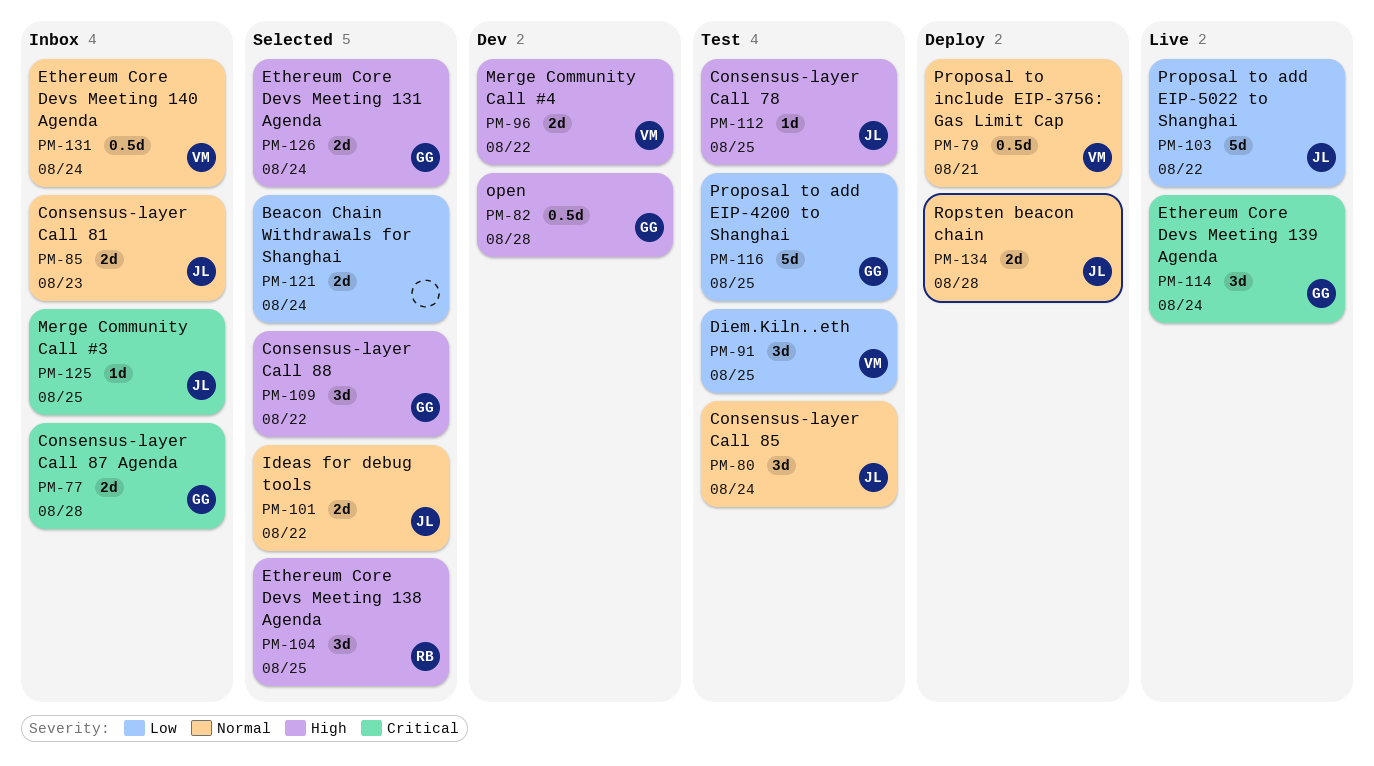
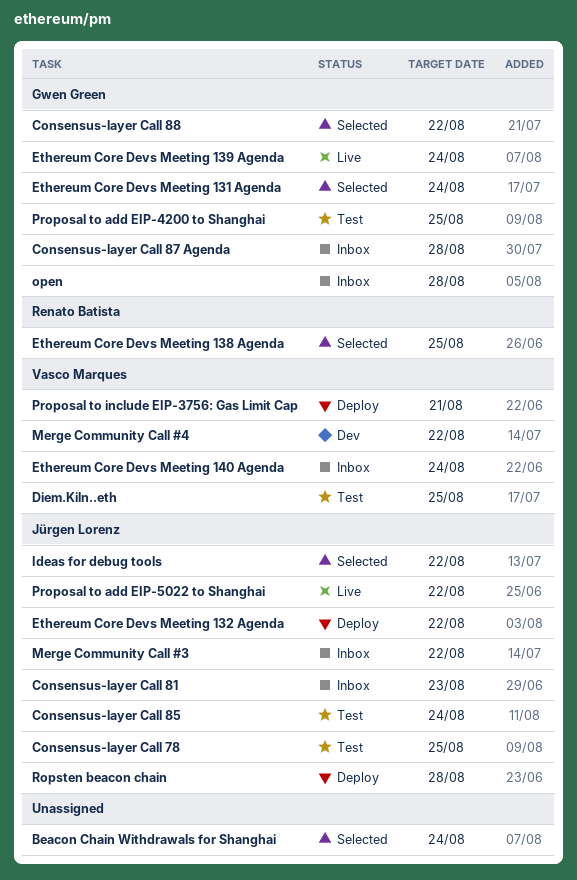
Ethereum Core Devs Meeting 132 Agenda: none -> present
Merge Community Call #3, due: Aug 25 -> Aug 22
open, status: Dev -> Inbox

